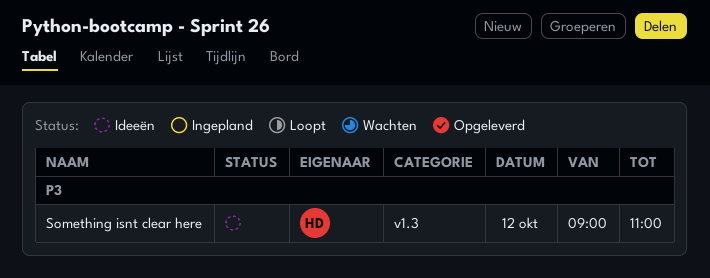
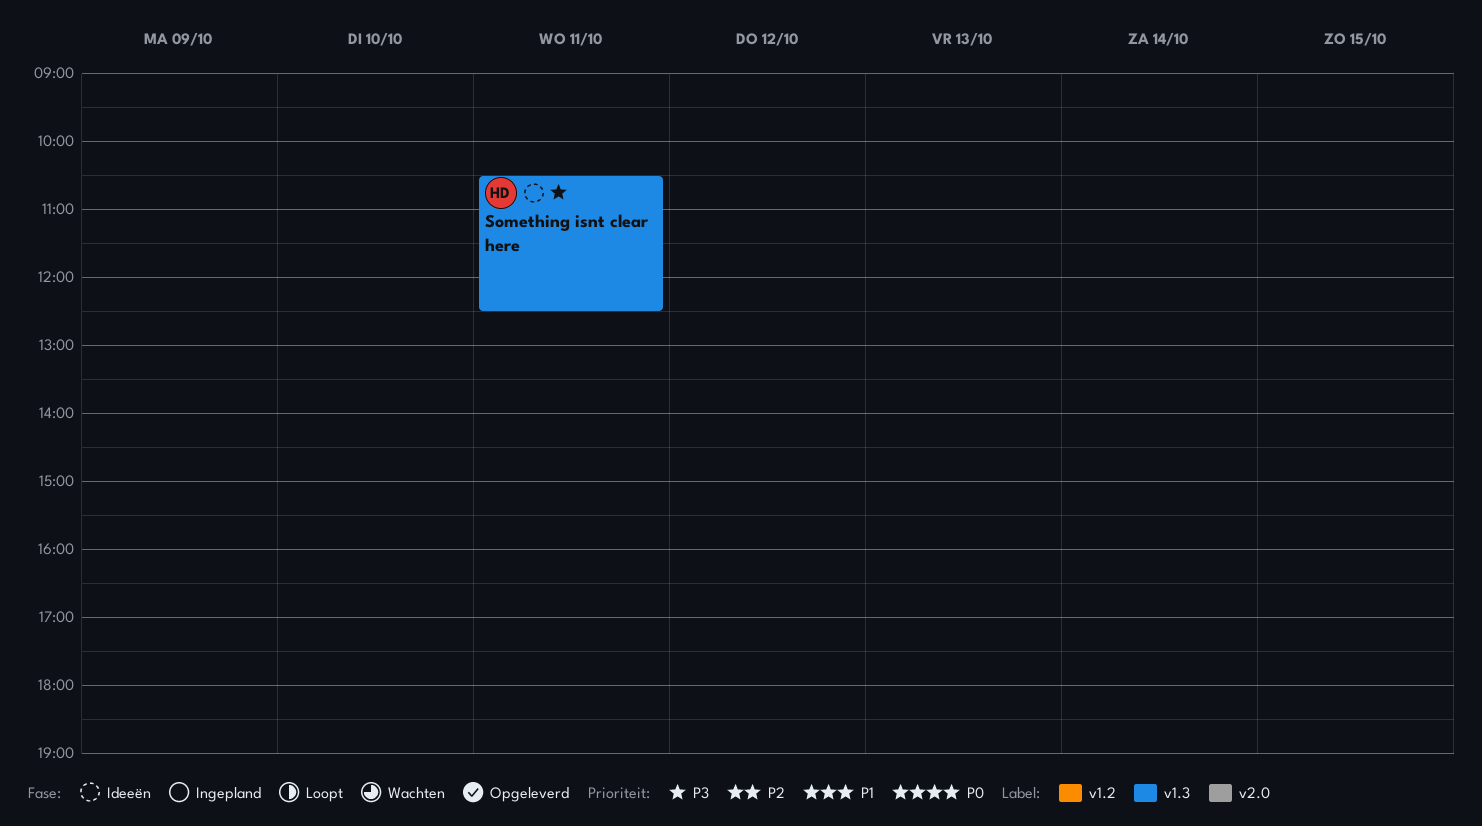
Something isnt clear here, day: Oct 12 -> Oct 11
Something isnt clear here, begins: 09:00 -> 10:30
Something isnt clear here, ends: 11:00 -> 12:30

